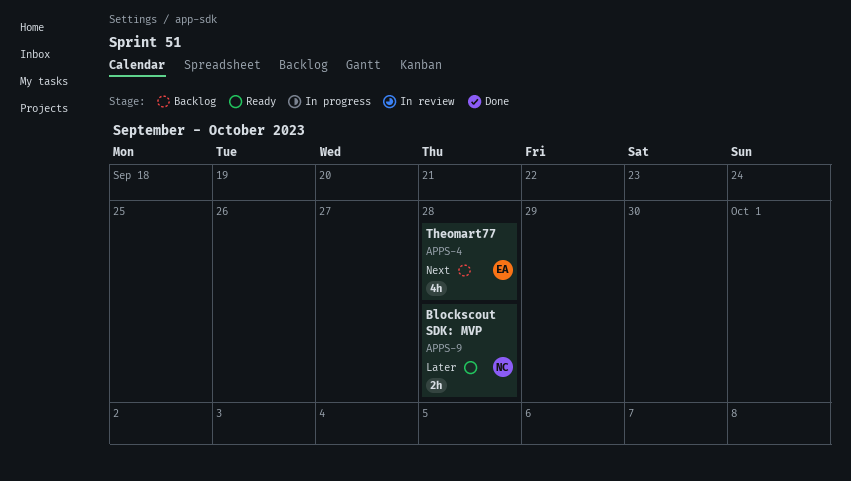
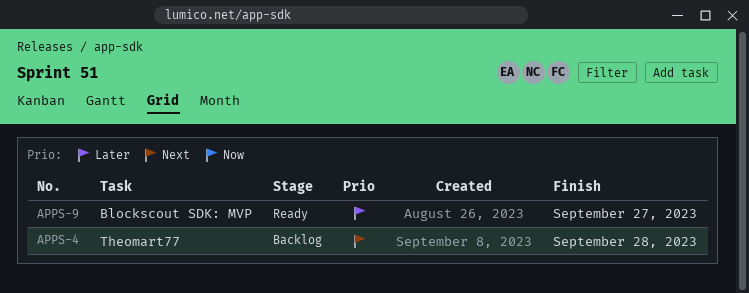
APPS-9, due: Sep 28 -> Sep 27

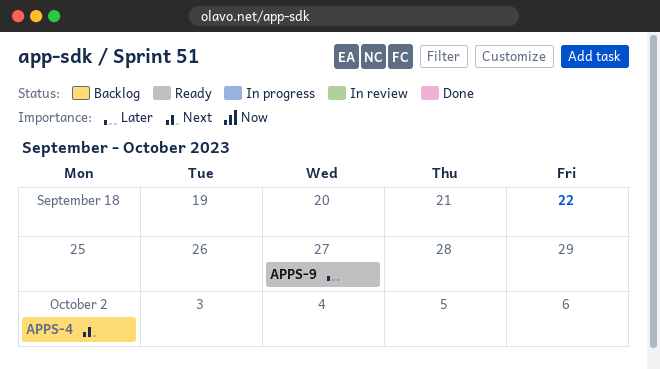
APPS-4, due: Sep 28 -> Oct 2

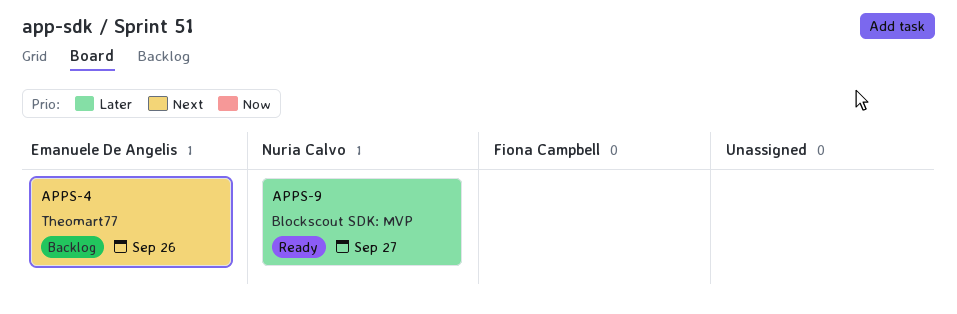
APPS-4, due: Oct 2 -> Sep 26

